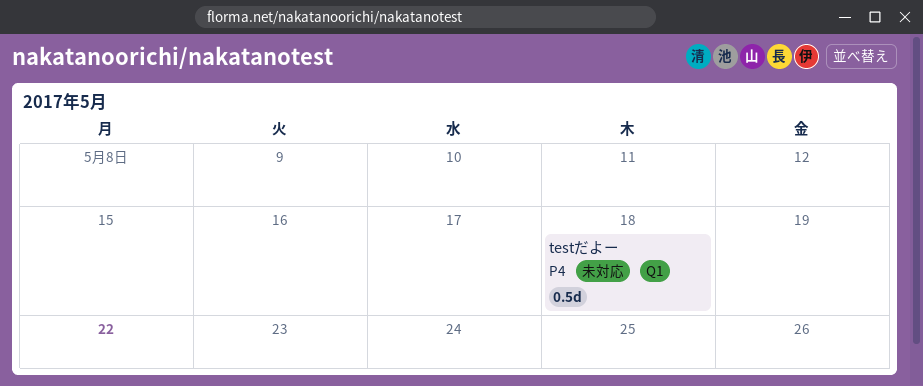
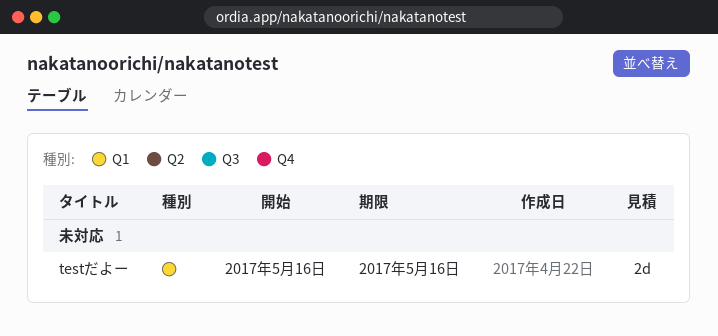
testだよー, estimate: 0.5d -> 2d
testだよー, due: May 18 -> May 16

